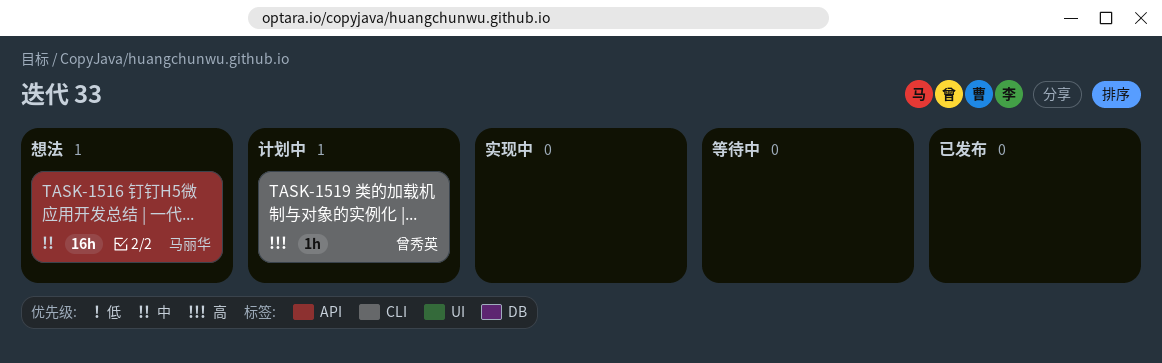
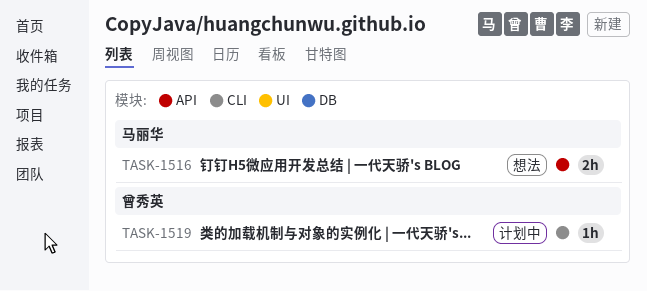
TASK-1516, estimate: 16h -> 2h

